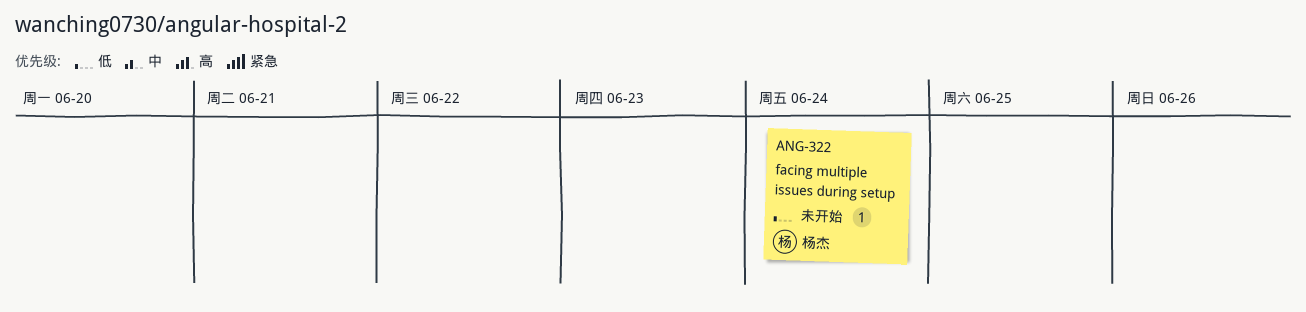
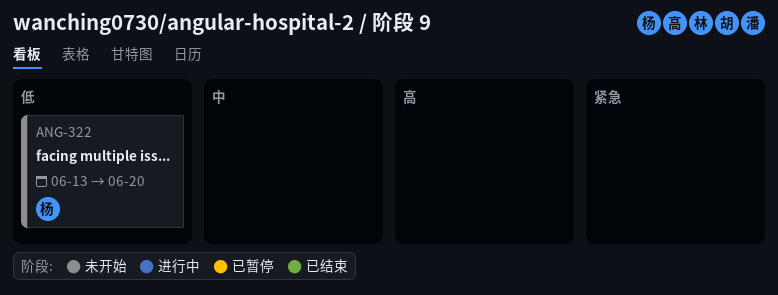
ANG-322, due: Jun 24 -> Jun 20

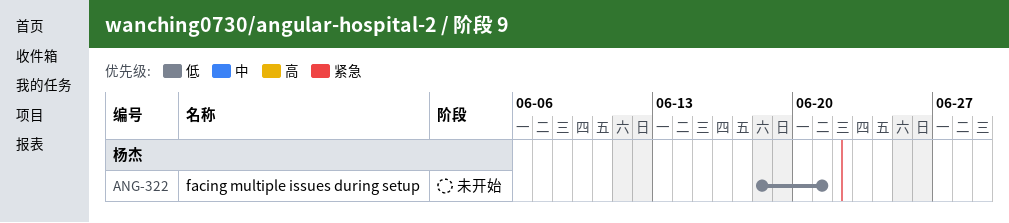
ANG-322, start: Jun 13 -> Jun 18
ANG-322, due: Jun 20 -> Jun 21

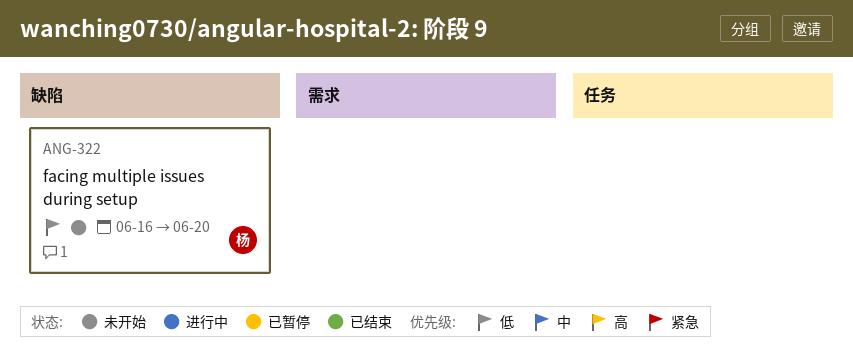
ANG-322, start: Jun 18 -> Jun 16
ANG-322, due: Jun 21 -> Jun 20

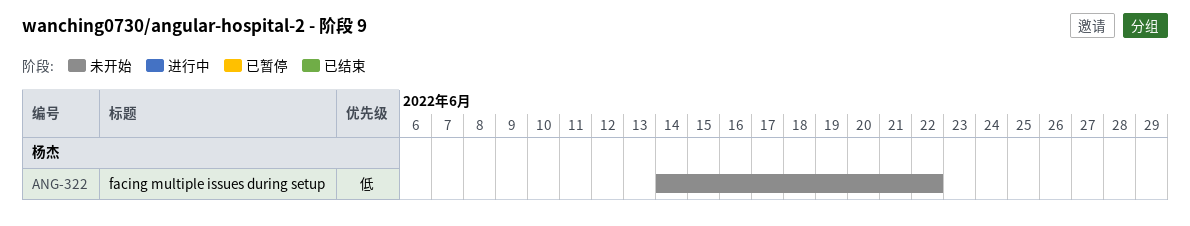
ANG-322, start: Jun 16 -> Jun 14
ANG-322, due: Jun 20 -> Jun 22

